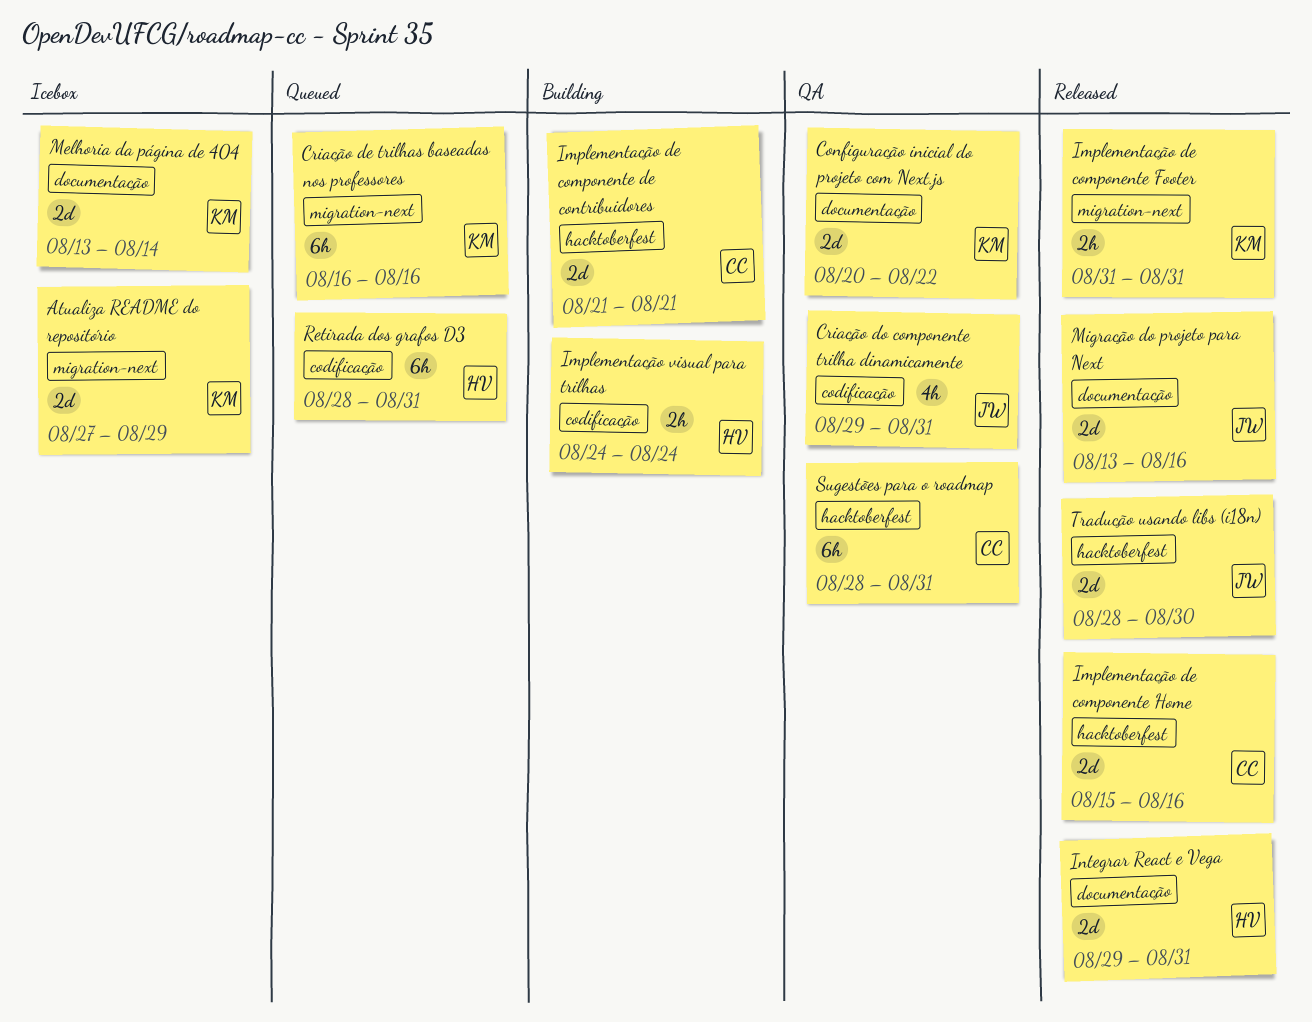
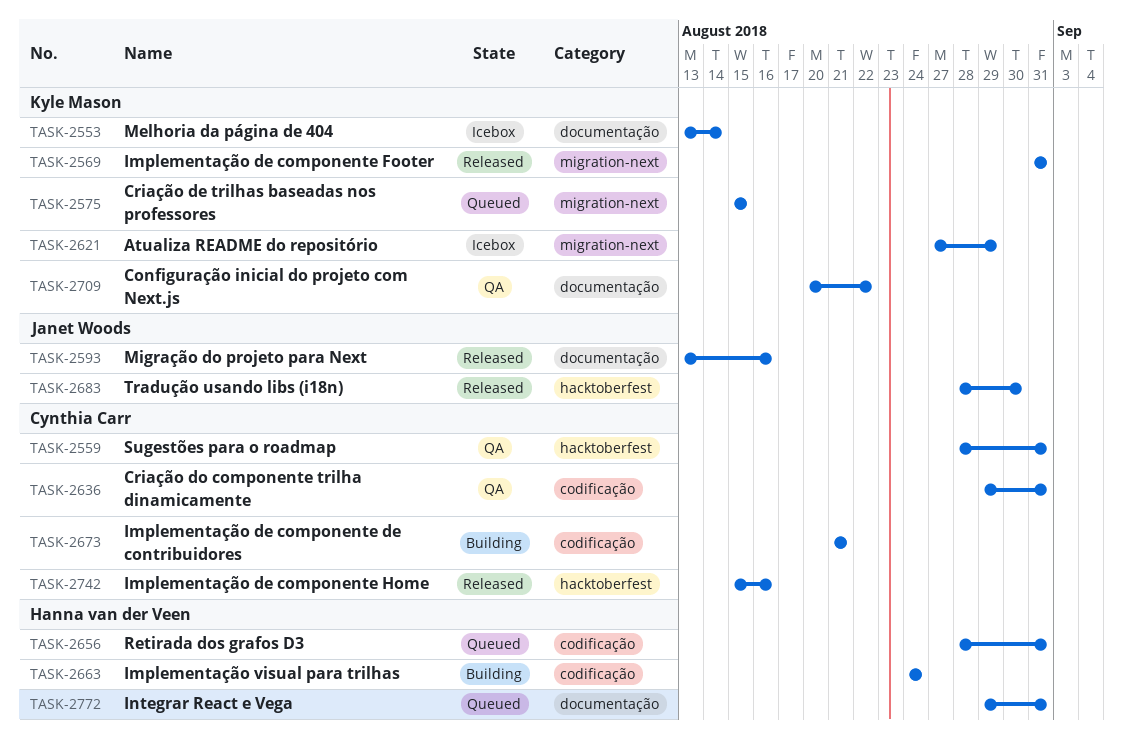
Criação de trilhas baseadas nos professores, start: Aug 16 -> Aug 15
Criação de trilhas baseadas nos professores, due: Aug 16 -> Aug 15
Criação do componente trilha dinamicamente, owner: Janet Woods -> Cynthia Carr
Implementação de componente de contribuidores, label: hacktoberfest -> codificação
Integrar React e Vega, status: Released -> Queued

